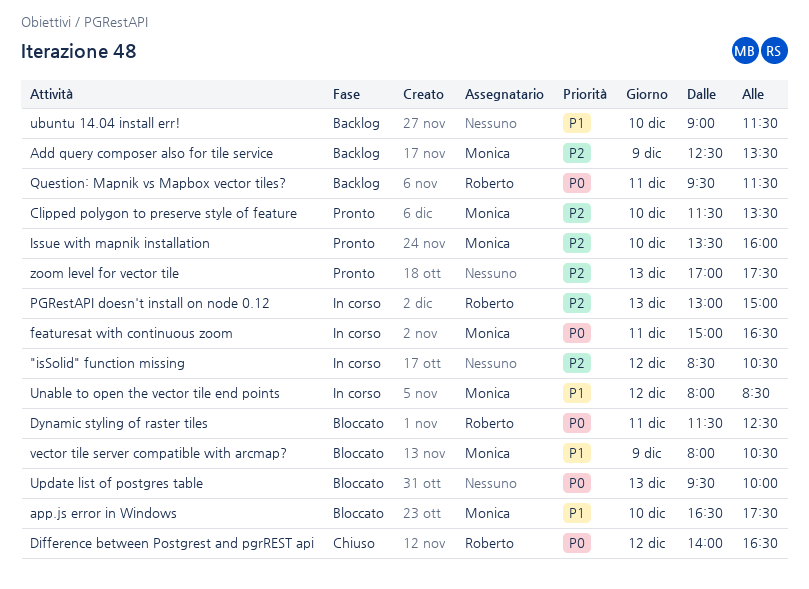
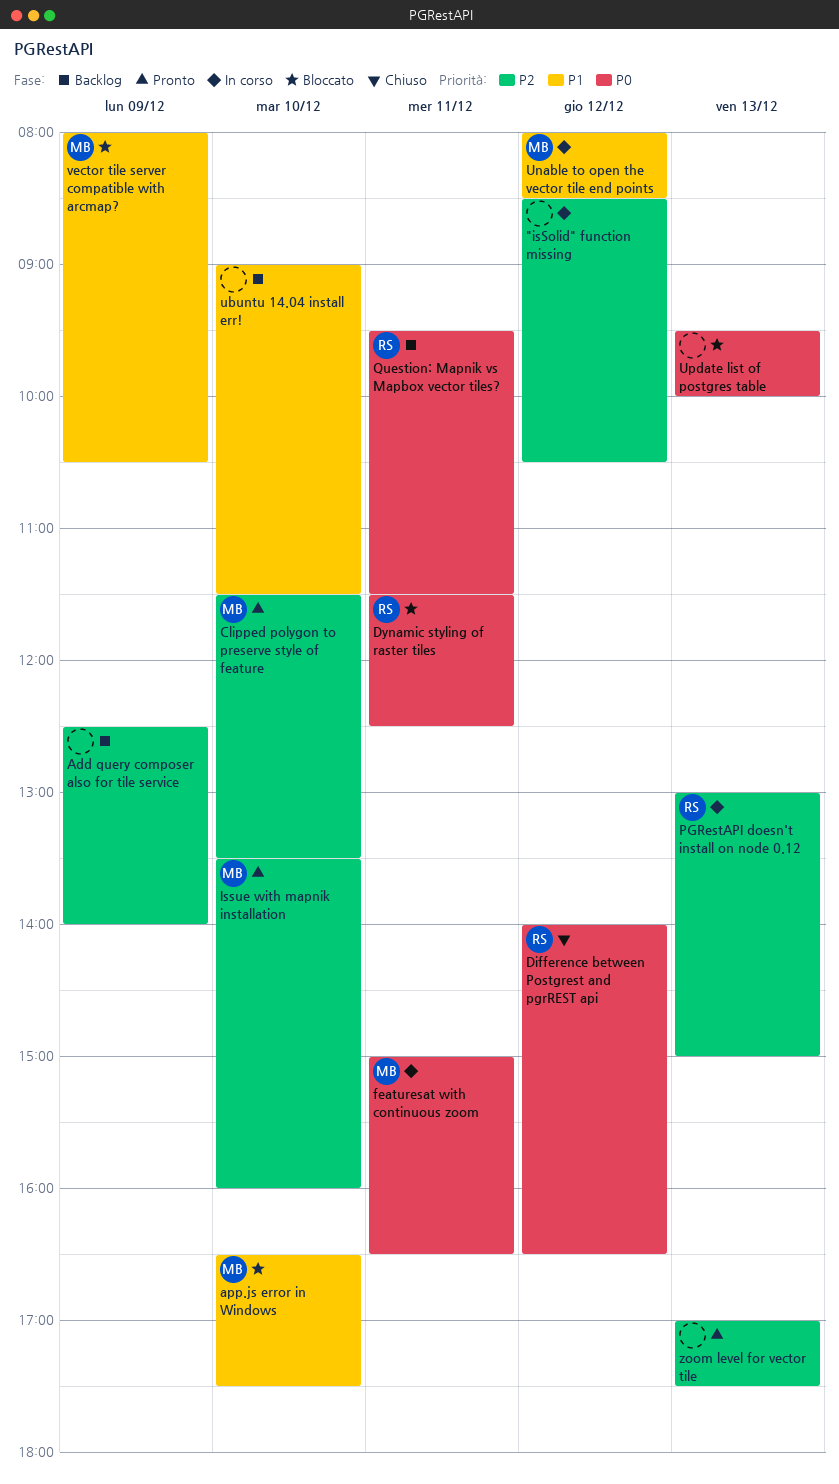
Add query composer also for tile service, owner: Monica -> none
Add query composer also for tile service, ends: 13:30 -> 14:00

